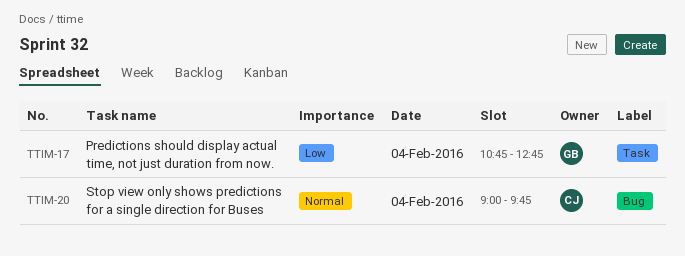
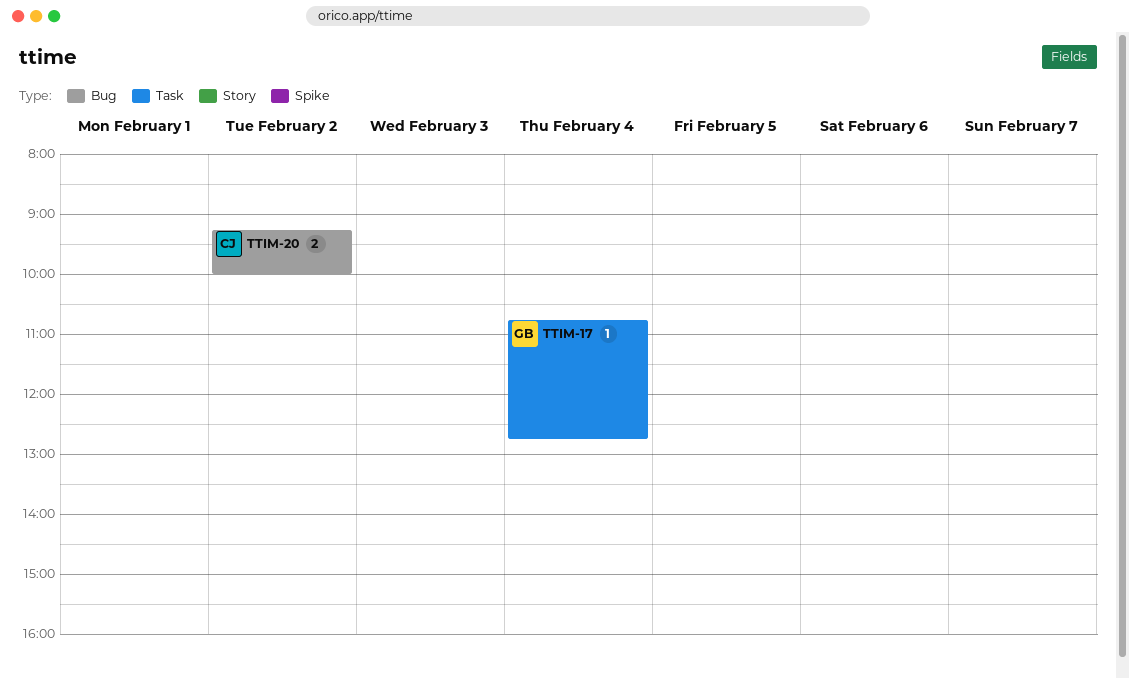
TTIM-20, day: Feb 4 -> Feb 2
TTIM-20, begins: 09:00 -> 09:15
TTIM-20, ends: 09:45 -> 10:00

